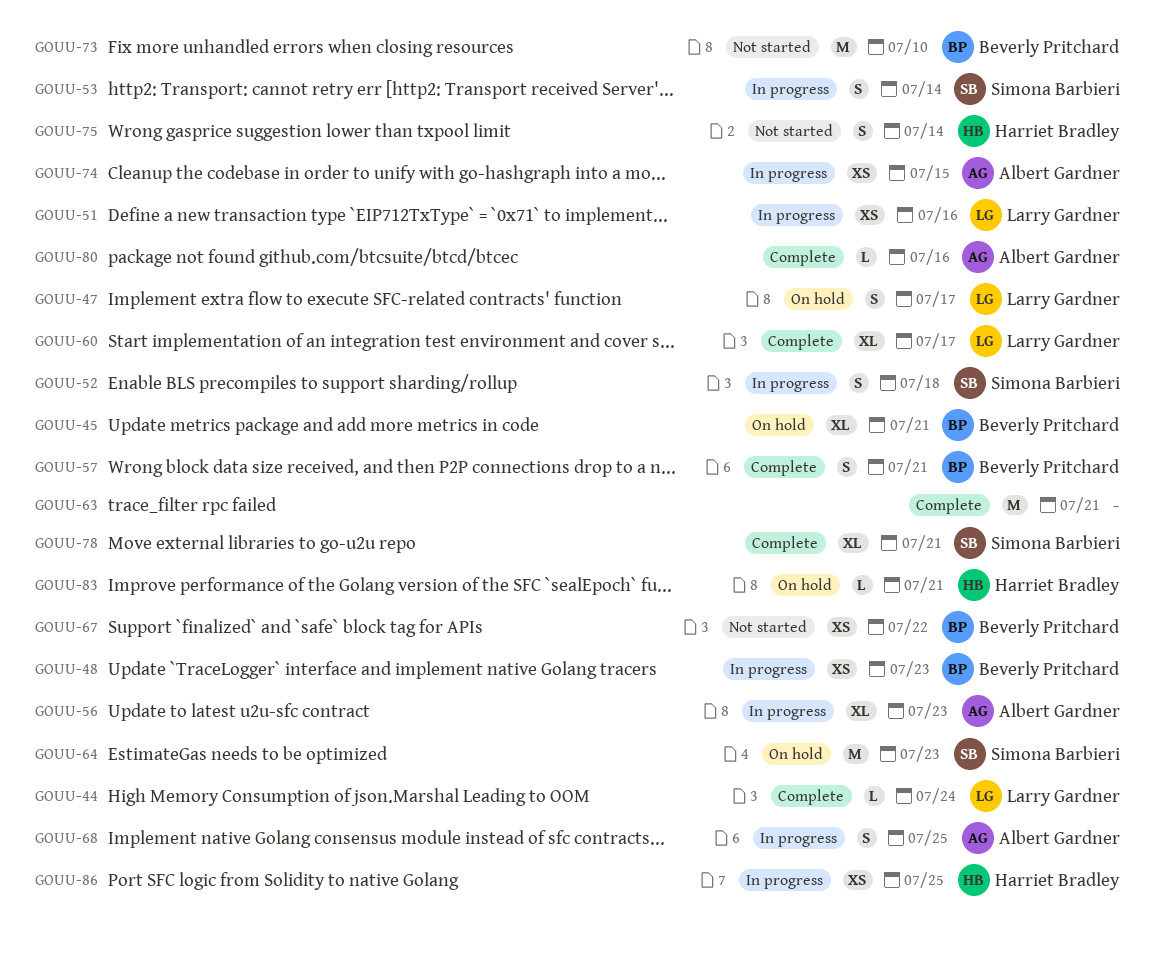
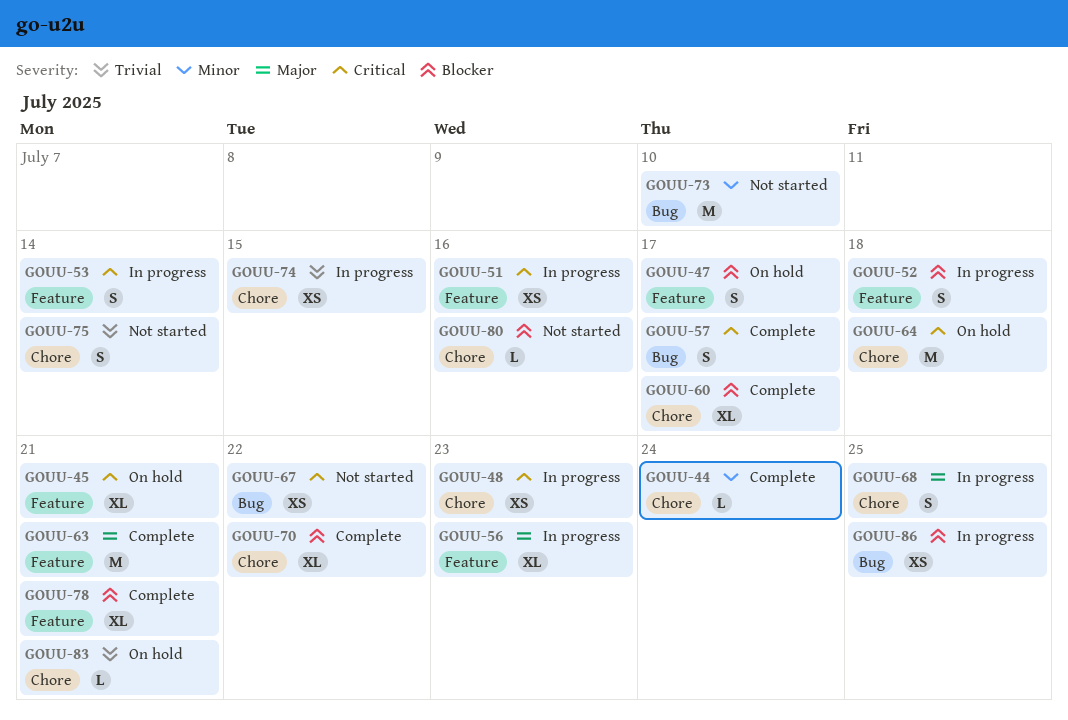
GOUU-57, due: Jul 21 -> Jul 17
GOUU-64, due: Jul 23 -> Jul 18
GOUU-70: none -> present
GOUU-80, status: Complete -> Not started

